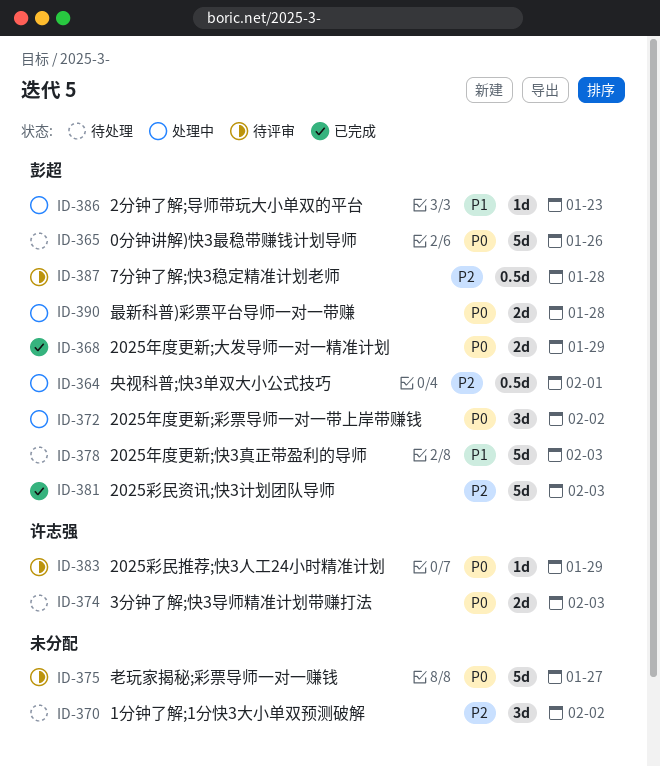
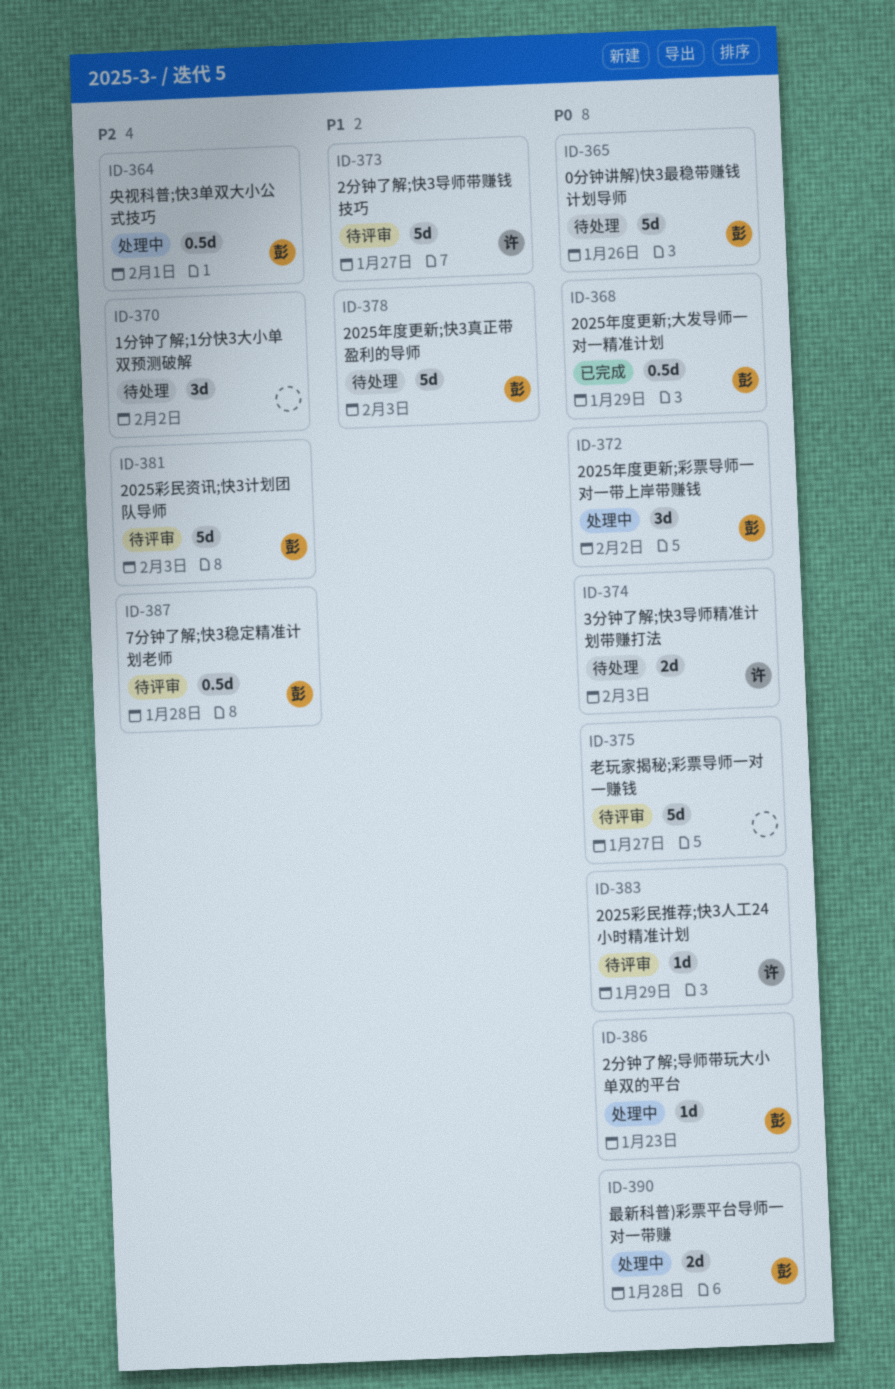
ID-368, estimate: 2d -> 0.5d
ID-373: none -> present
ID-381, status: 已完成 -> 待评审
ID-386, priority: P1 -> P0

